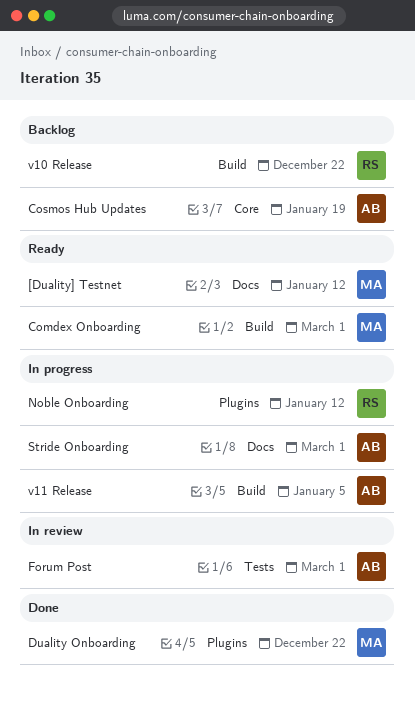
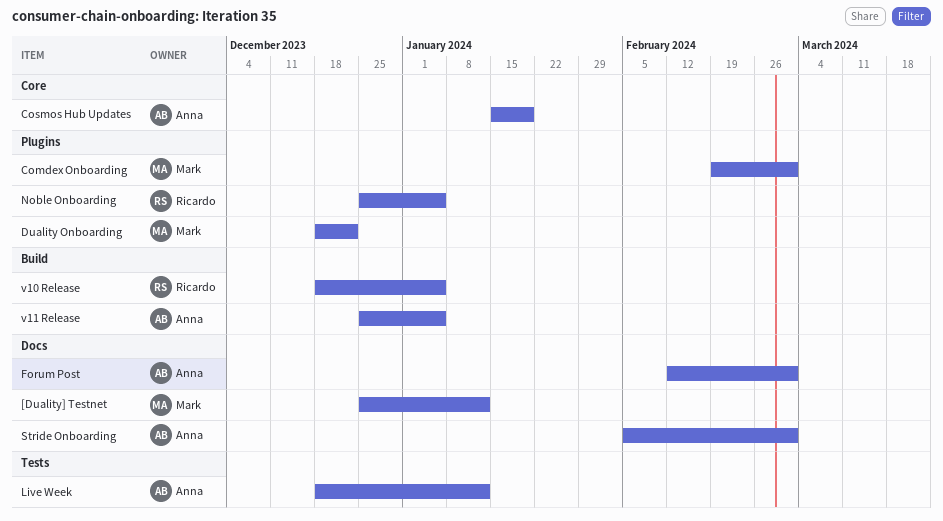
Comdex Onboarding, label: Build -> Plugins
Forum Post, label: Tests -> Docs
Live Week: none -> present
Noble Onboarding, due: Jan 12 -> Jan 5
v10 Release, due: Dec 22 -> Jan 5

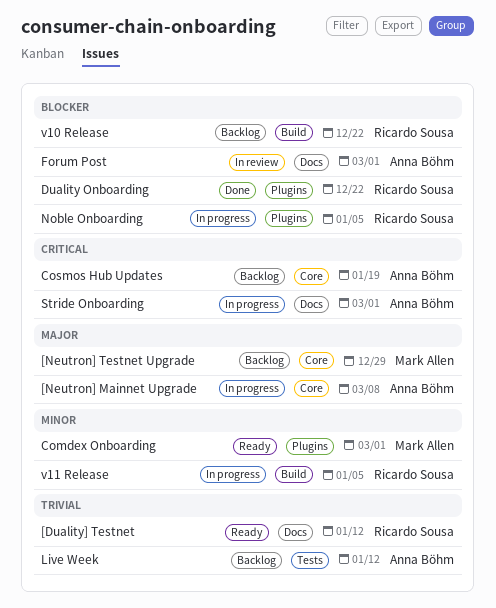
[Duality] Testnet, owner: Mark Allen -> Ricardo Sousa
[Neutron] Mainnet Upgrade: none -> present
[Neutron] Testnet Upgrade: none -> present
Duality Onboarding, owner: Mark Allen -> Ricardo Sousa
v10 Release, due: Jan 5 -> Dec 22
v11 Release, owner: Anna Böhm -> Ricardo Sousa

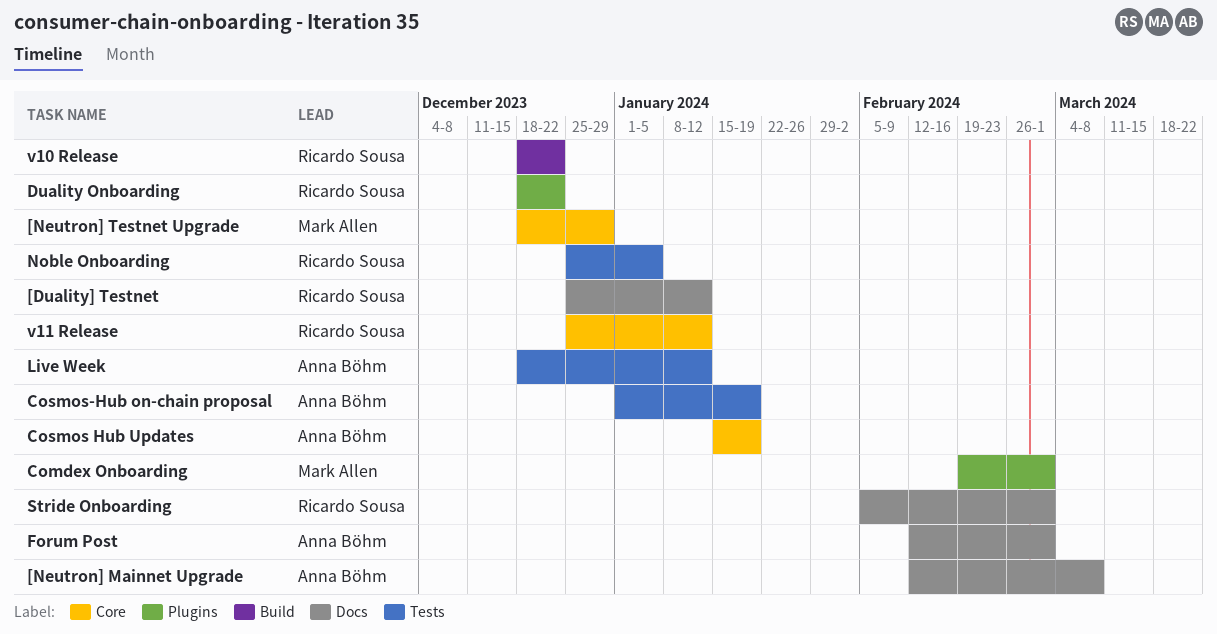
[Neutron] Mainnet Upgrade, label: Core -> Docs
Cosmos-Hub on-chain proposal: none -> present
Noble Onboarding, label: Plugins -> Tests
Stride Onboarding, owner: Anna Böhm -> Ricardo Sousa
v11 Release, label: Build -> Core
v11 Release, due: Jan 5 -> Jan 12

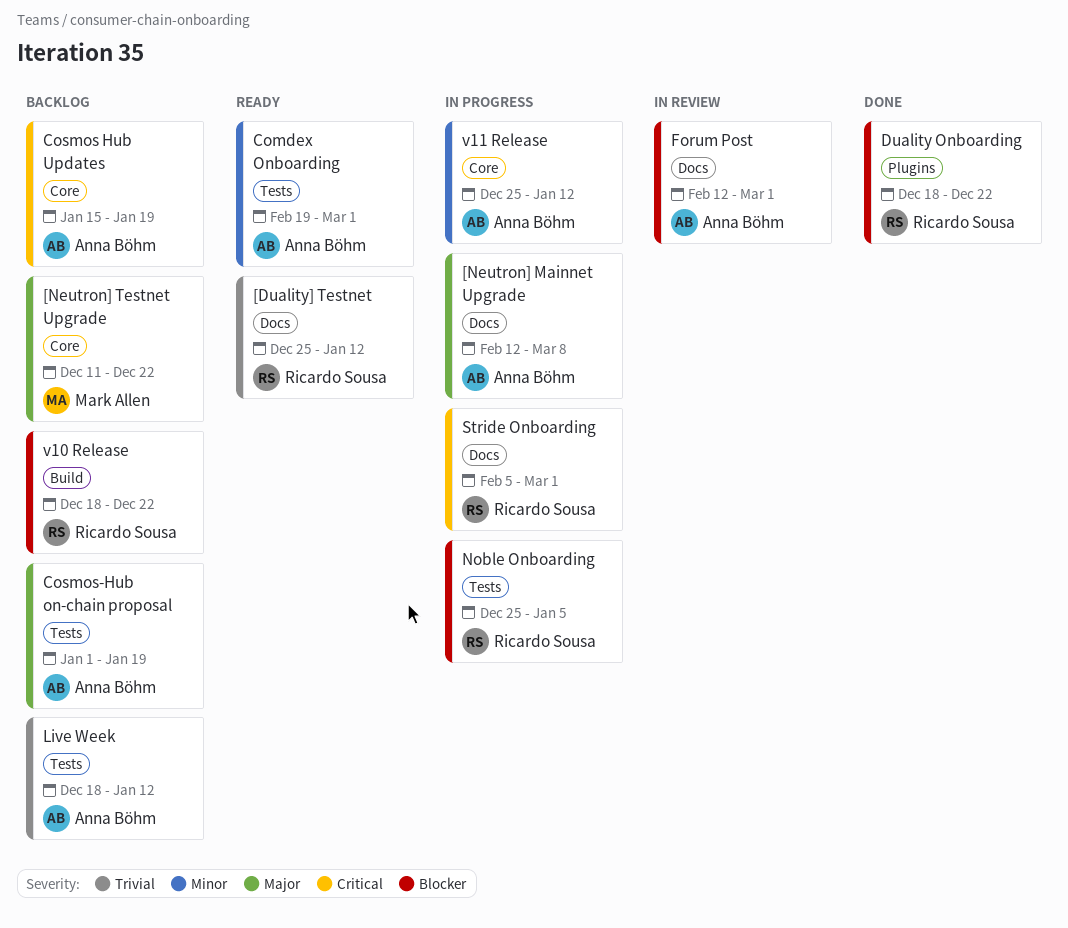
[Neutron] Testnet Upgrade, start: Dec 18 -> Dec 11
[Neutron] Testnet Upgrade, due: Dec 29 -> Dec 22
Comdex Onboarding, owner: Mark Allen -> Anna Böhm
Comdex Onboarding, label: Plugins -> Tests
v11 Release, owner: Ricardo Sousa -> Anna Böhm

